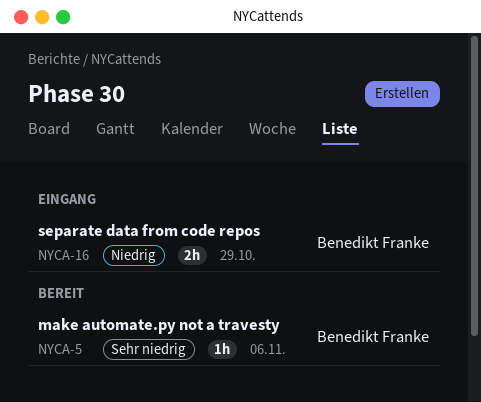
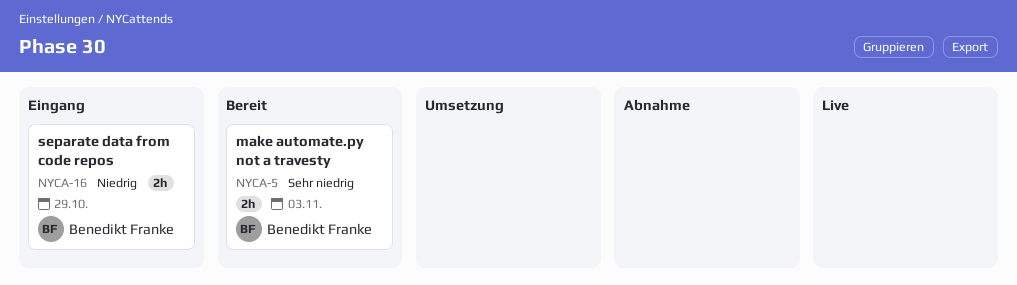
NYCA-5, estimate: 1h -> 2h
NYCA-5, due: Nov 6 -> Nov 3

